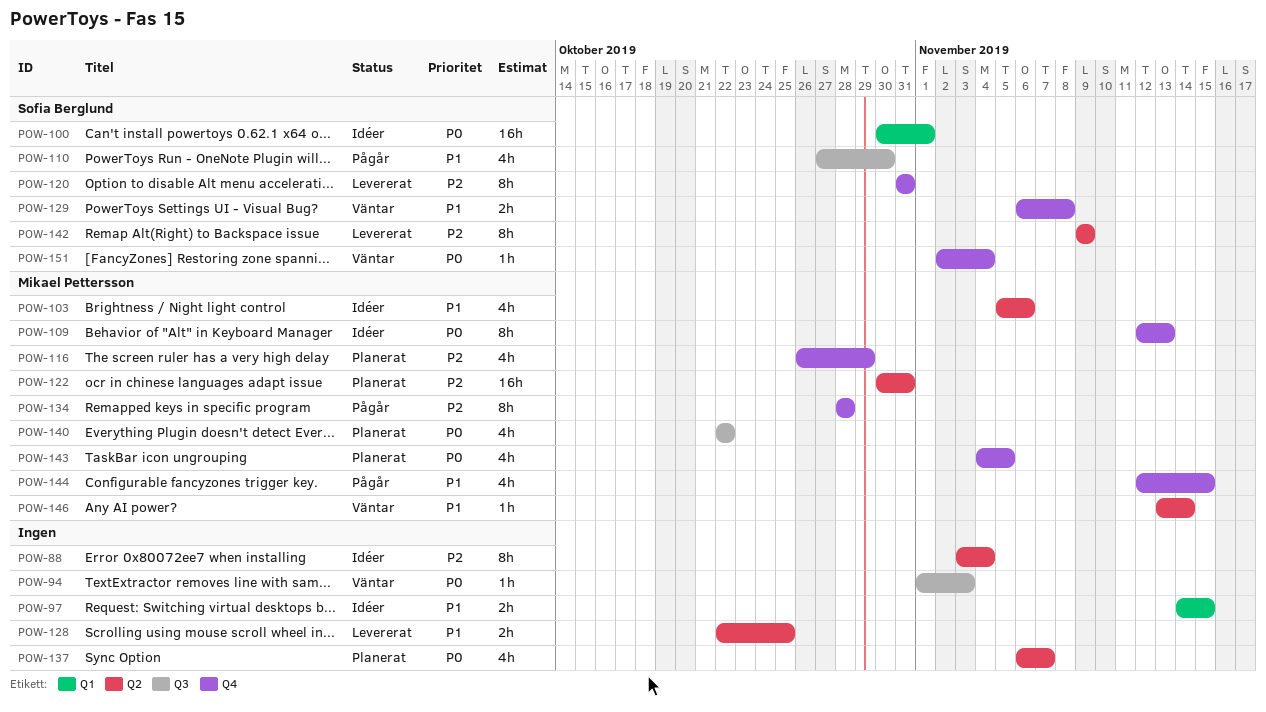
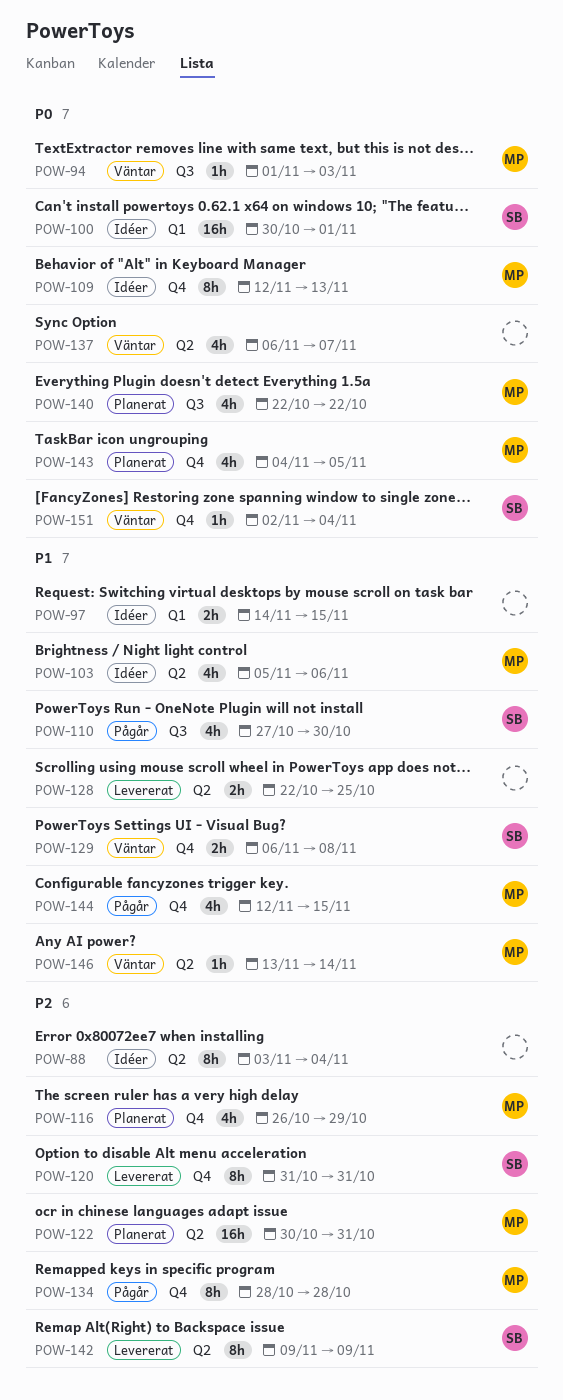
POW-94, owner: none -> Mikael Pettersson
POW-137, status: Planerat -> Väntar

